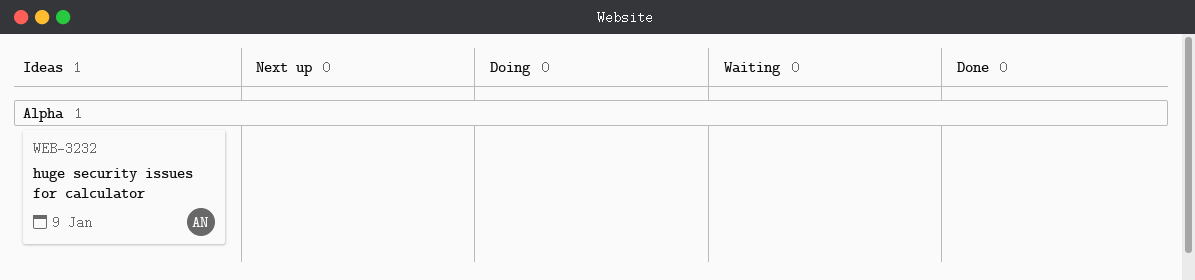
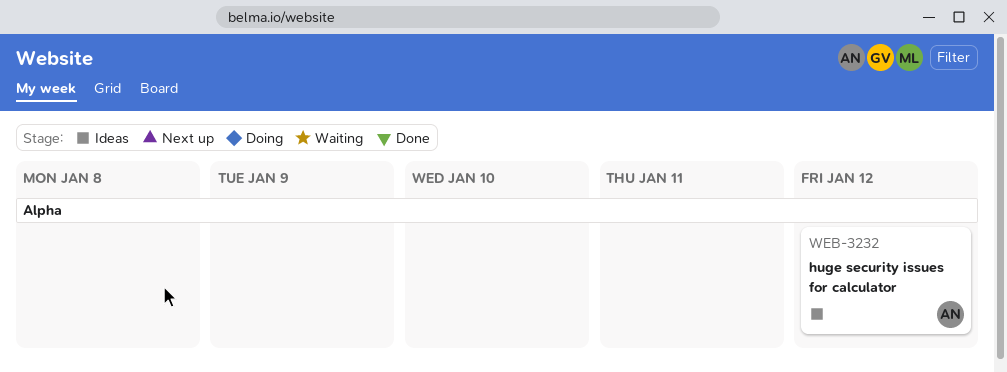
WEB-3232, due: Jan 9 -> Jan 12

